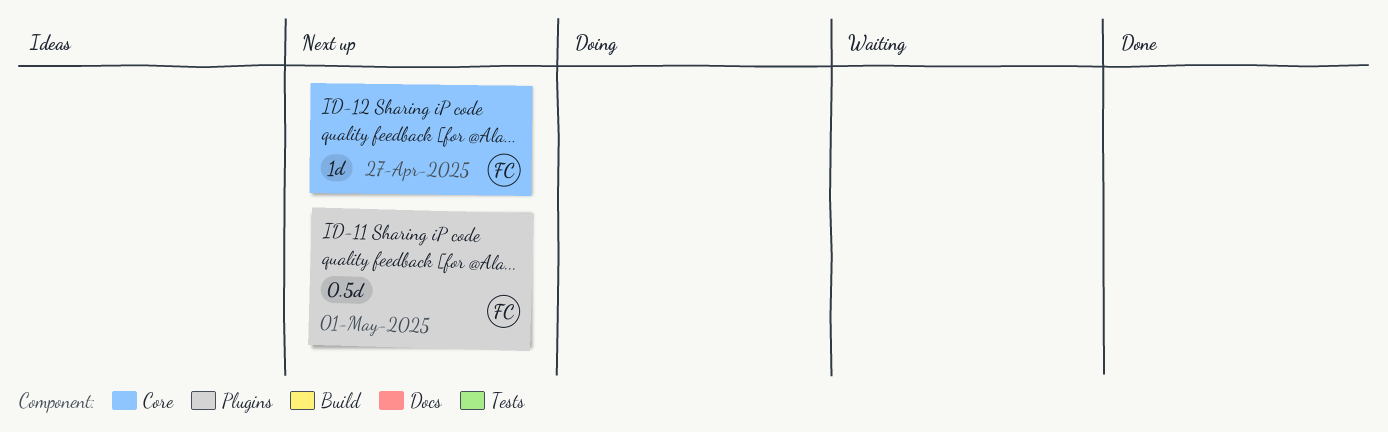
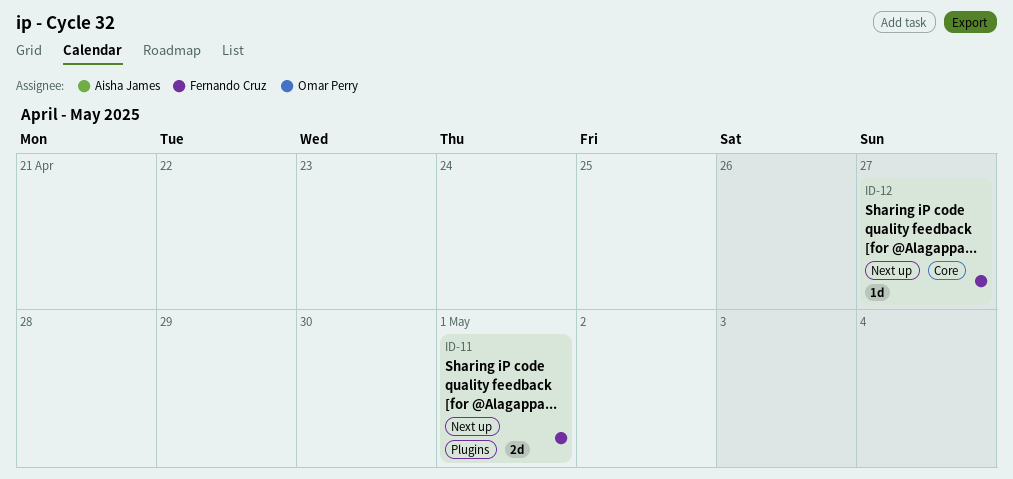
ID-11, estimate: 0.5d -> 2d

